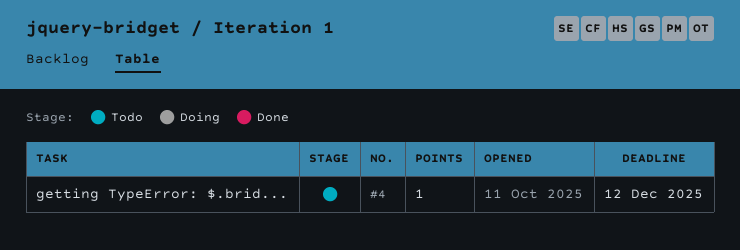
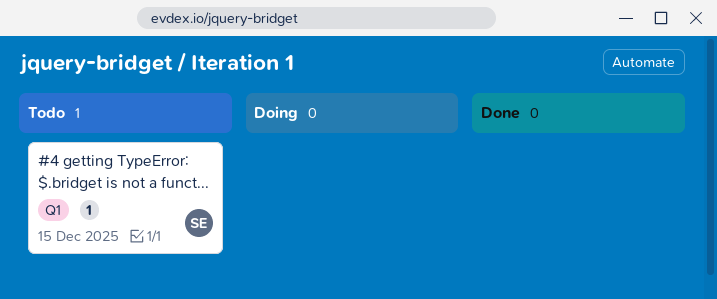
#4, due: Dec 12 -> Dec 15

